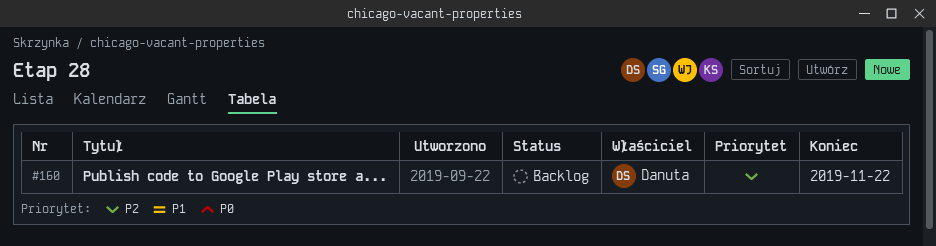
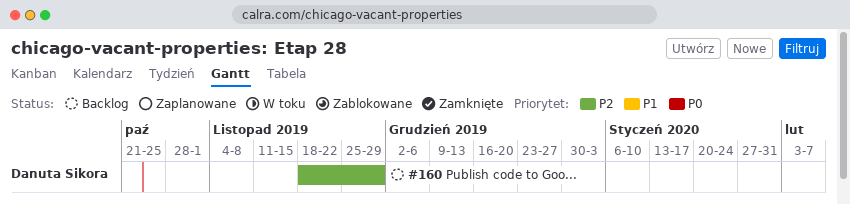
#160, due: Nov 22 -> Nov 29

